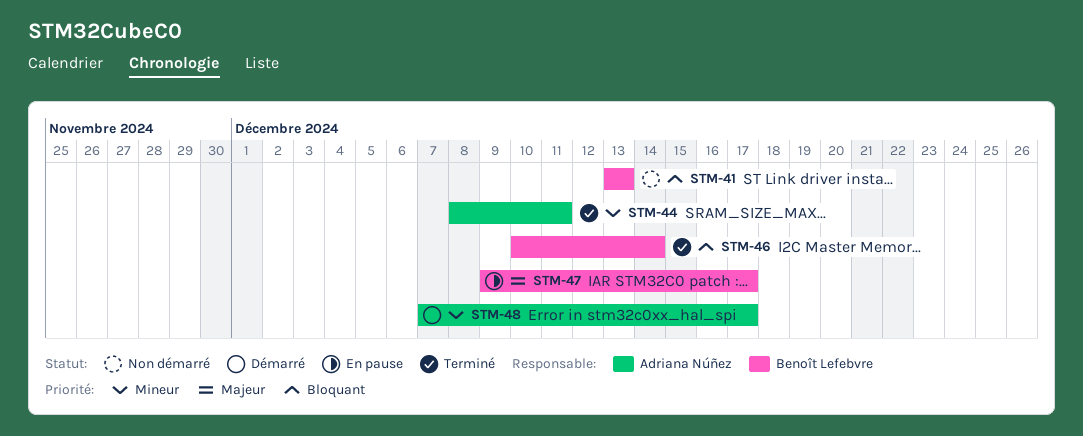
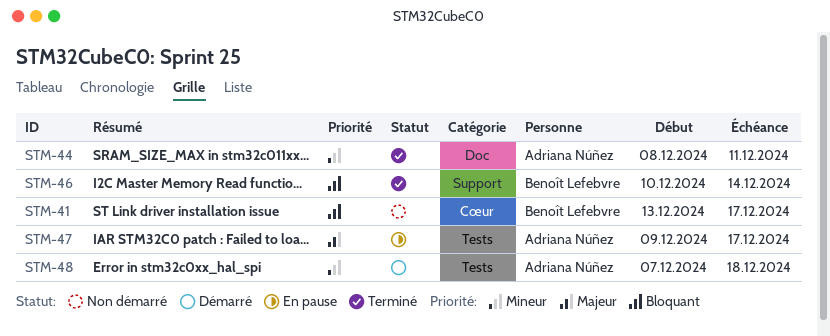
STM-41, due: Dec 13 -> Dec 17
STM-47, owner: Benoît Lefebvre -> Adriana Núñez
STM-48, due: Dec 17 -> Dec 18

